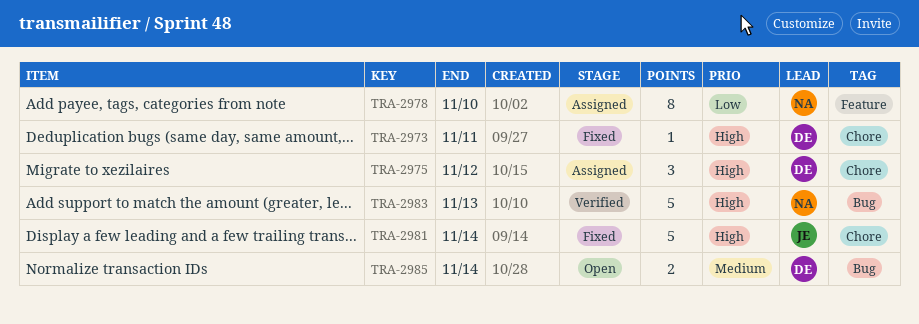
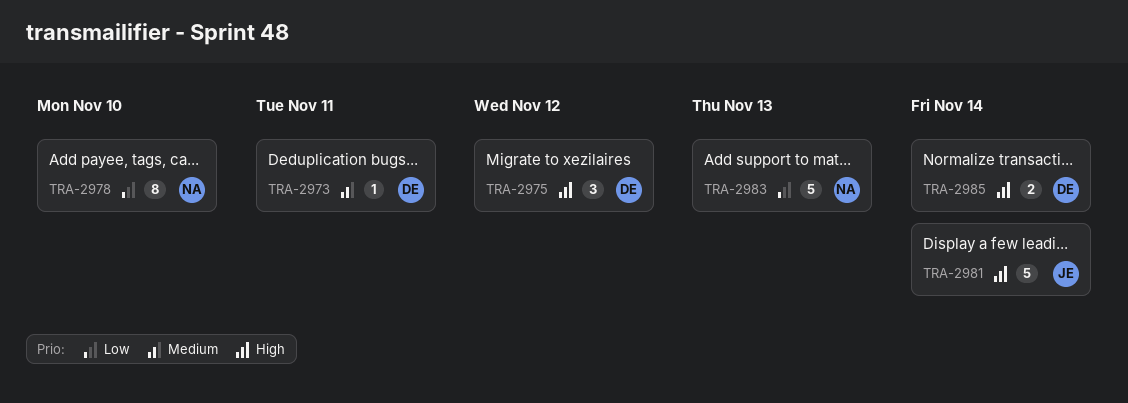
TRA-2973, priority: High -> Medium
TRA-2983, priority: High -> Low
TRA-2985, priority: Medium -> High

